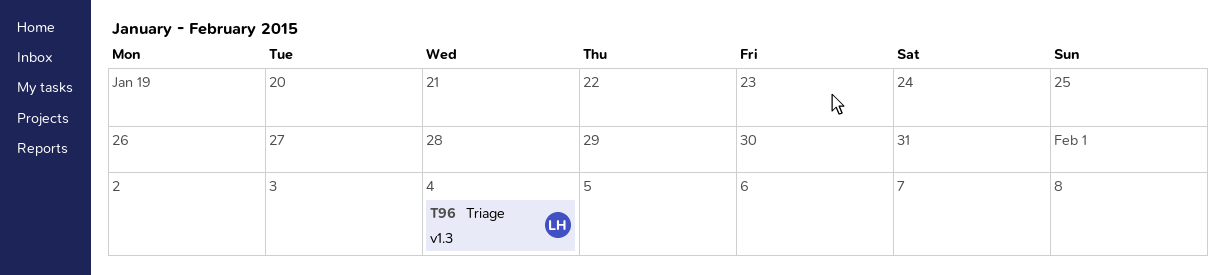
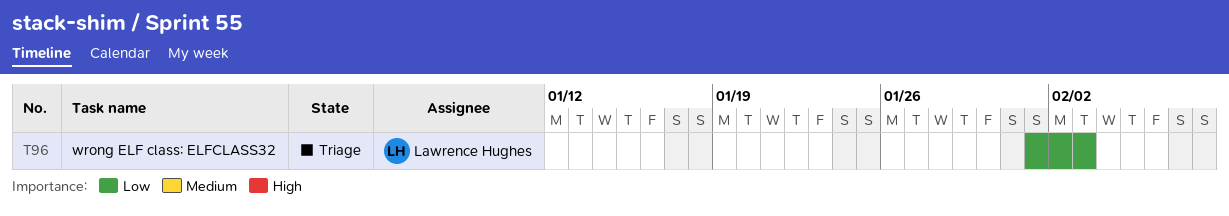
T96, due: Feb 4 -> Feb 3

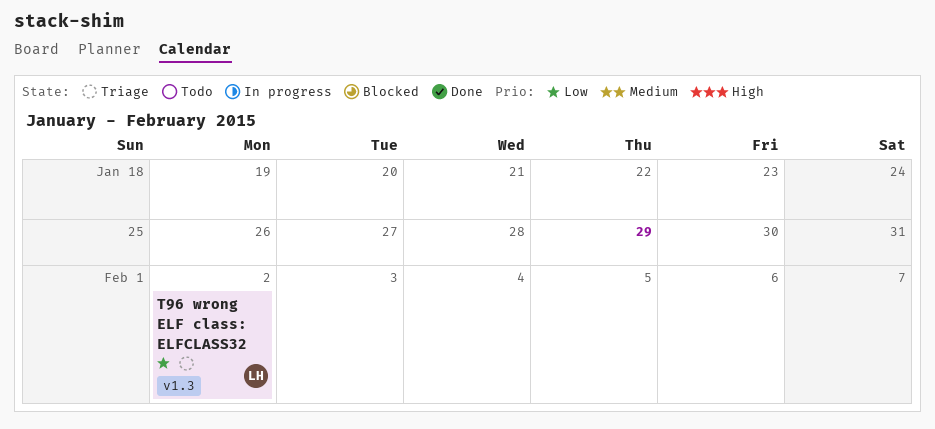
T96, due: Feb 3 -> Feb 2

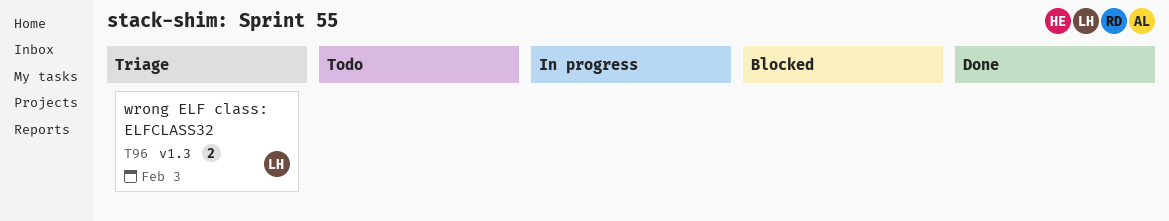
T96, due: Feb 2 -> Feb 3

